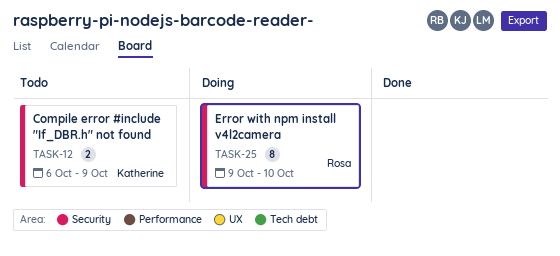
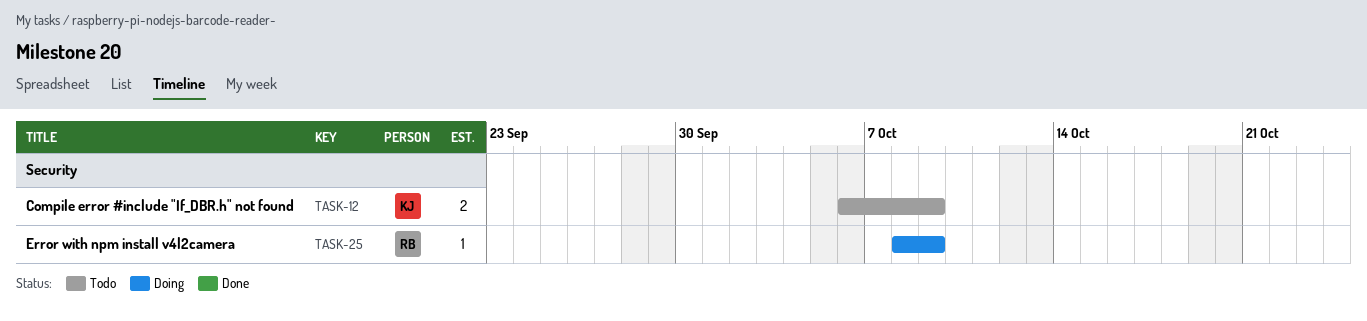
TASK-25, estimate: 8 -> 1
TASK-25, start: Oct 9 -> Oct 8
TASK-25, due: Oct 10 -> Oct 9

